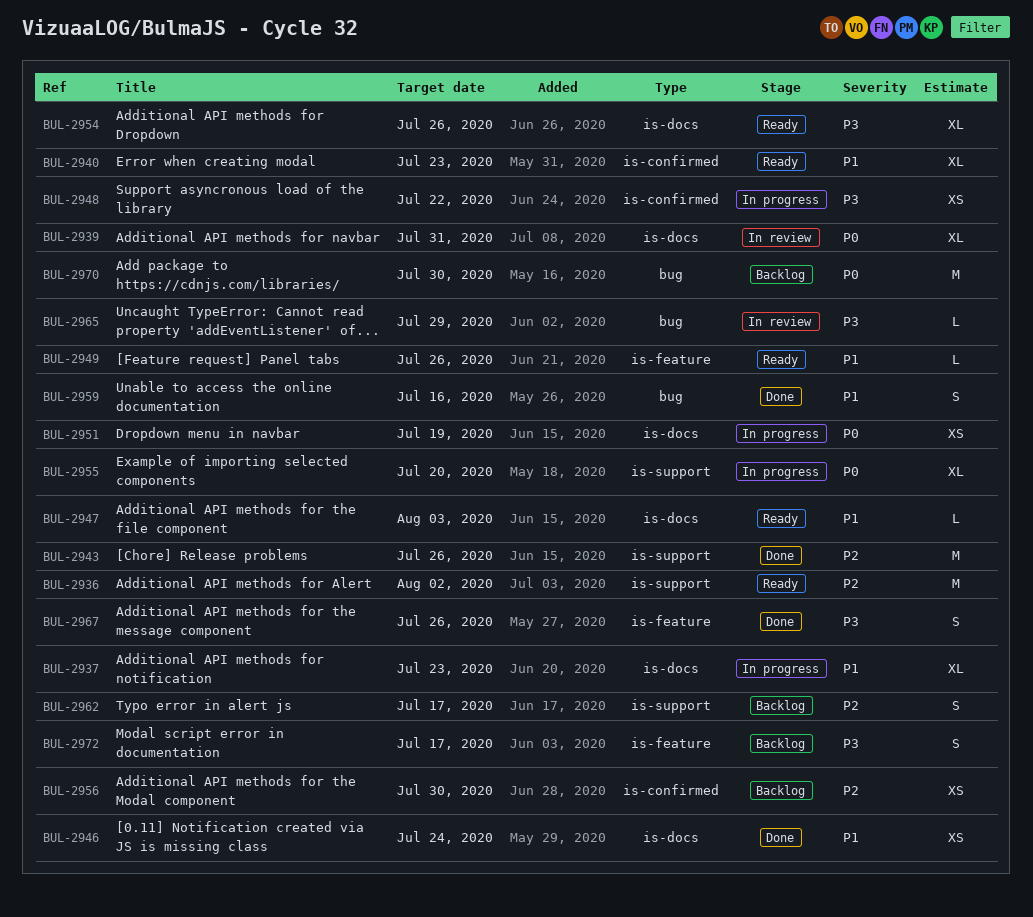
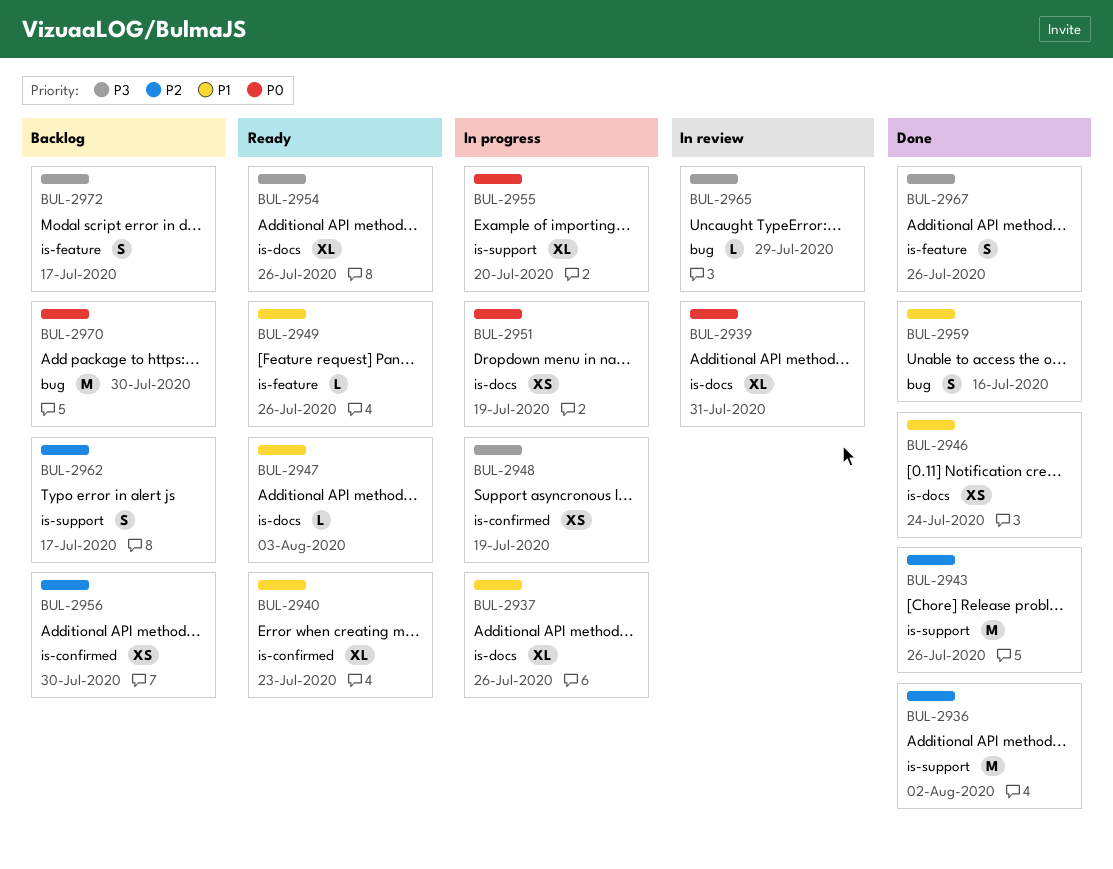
BUL-2936, status: Ready -> Done
BUL-2937, due: Jul 23 -> Jul 26
BUL-2948, due: Jul 22 -> Jul 19

